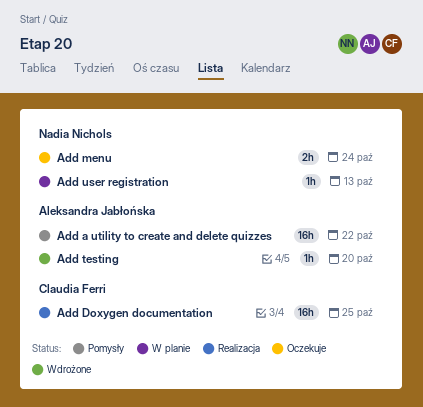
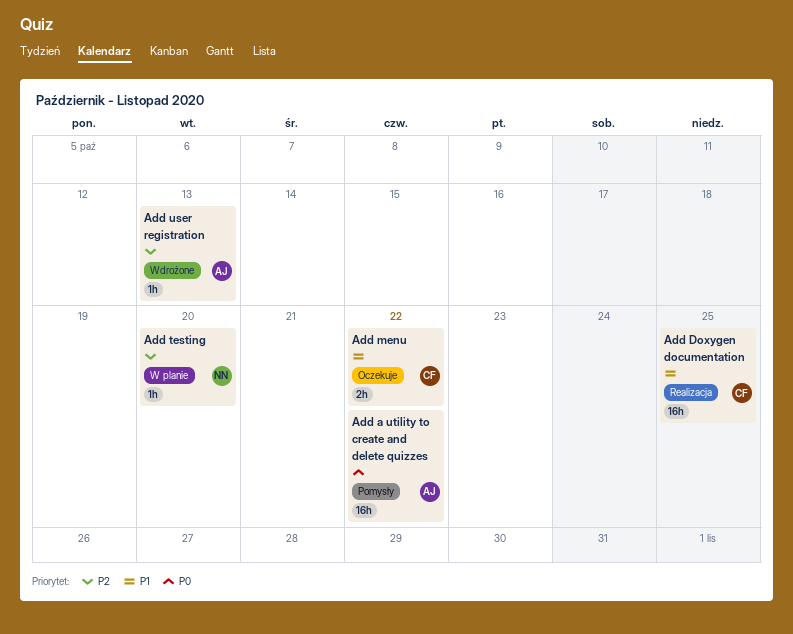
Add menu, owner: Nadia Nichols -> Claudia Ferri
Add menu, due: Oct 24 -> Oct 22
Add testing, status: Wdrożone -> W planie
Add testing, owner: Aleksandra Jabłońska -> Nadia Nichols
Add user registration, status: W planie -> Wdrożone
Add user registration, owner: Nadia Nichols -> Aleksandra Jabłońska

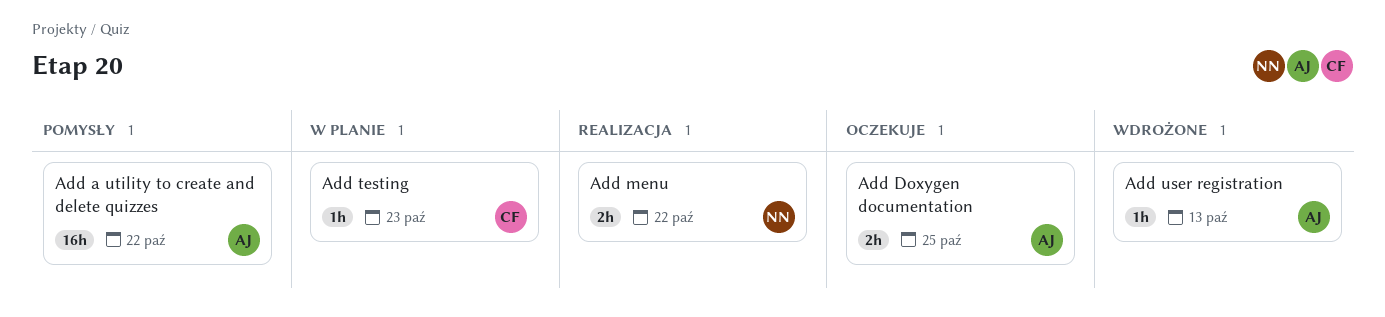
Add Doxygen documentation, status: Realizacja -> Oczekuje
Add Doxygen documentation, owner: CF -> AJ
Add Doxygen documentation, estimate: 16h -> 2h
Add menu, status: Oczekuje -> Realizacja
Add menu, owner: CF -> NN
Add testing, owner: NN -> CF
Add testing, due: Oct 20 -> Oct 23

